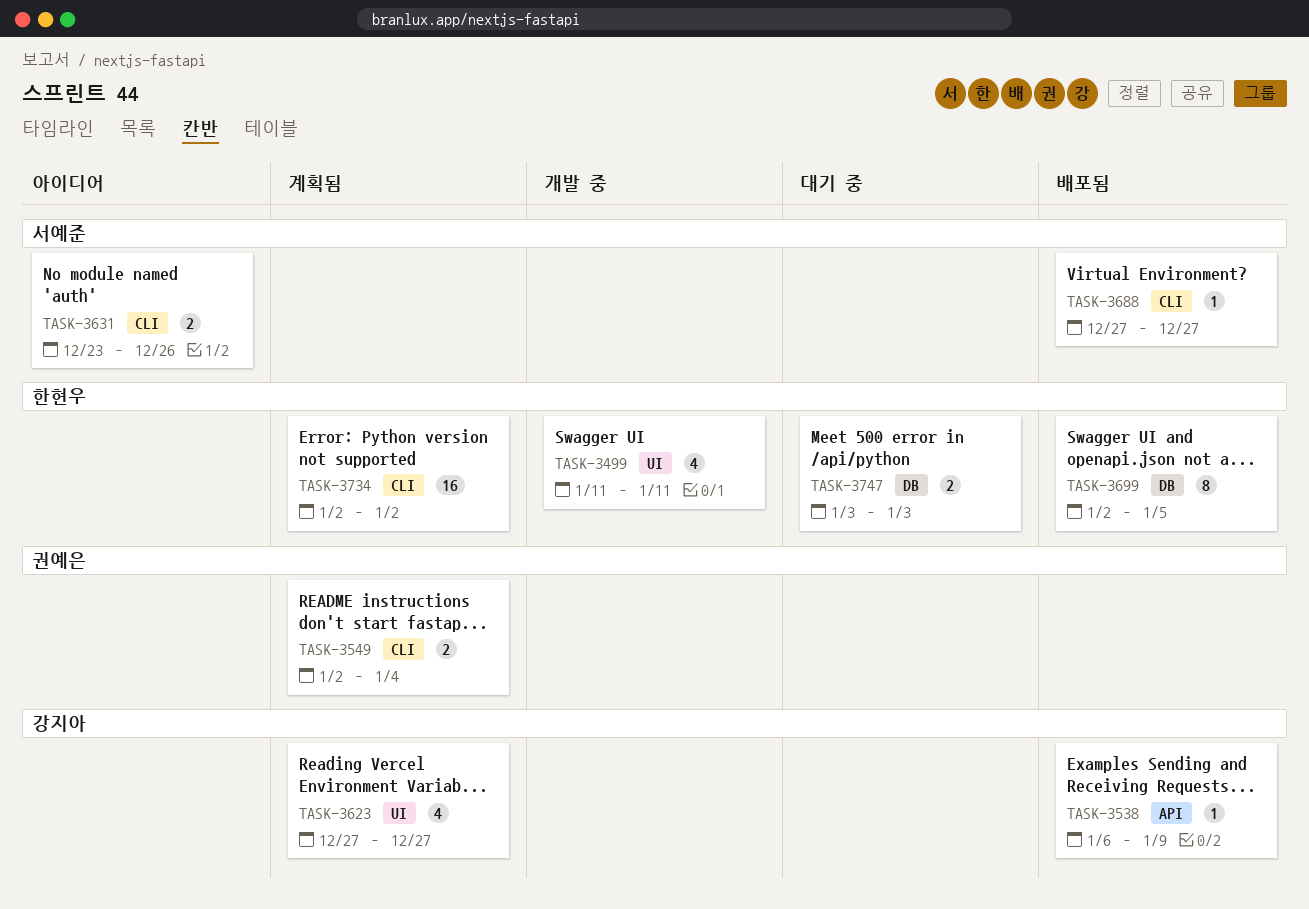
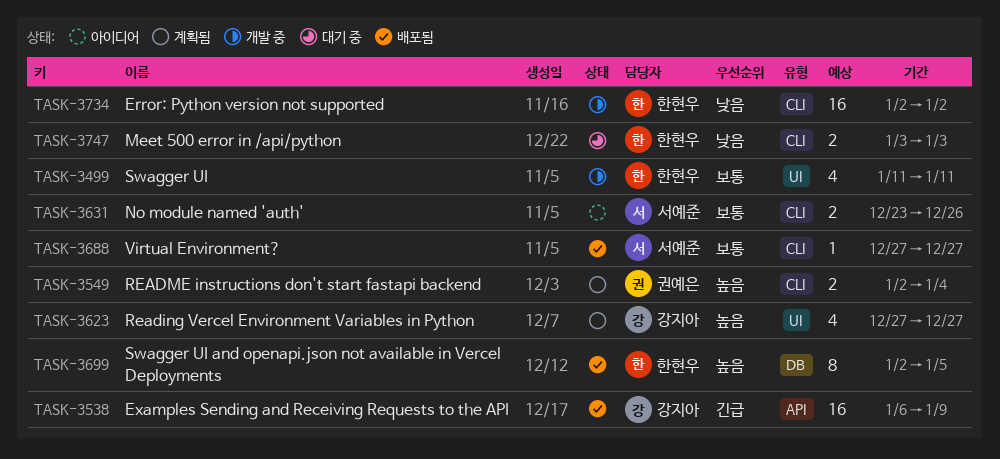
TASK-3538, estimate: 1 -> 16
TASK-3734, status: 계획됨 -> 개발 중
TASK-3747, label: DB -> CLI

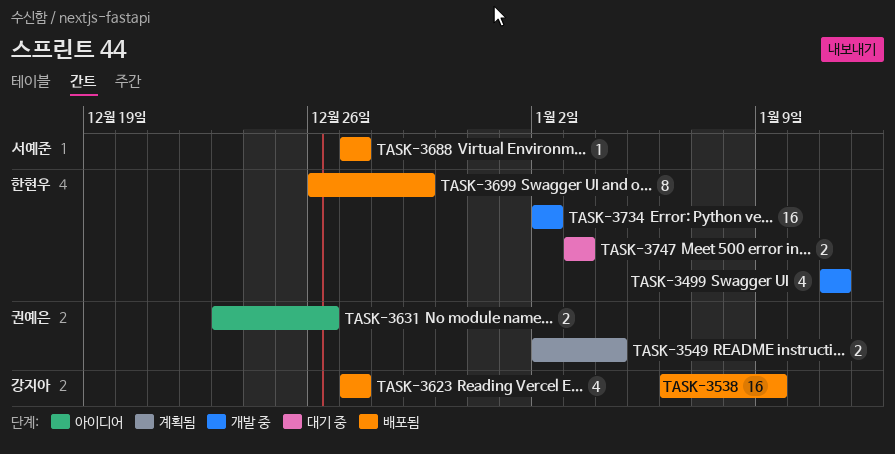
TASK-3623, status: 계획됨 -> 배포됨
TASK-3631, owner: 서예준 -> 권예은
TASK-3699, start: Jan 2 -> Dec 26
TASK-3699, due: Jan 5 -> Dec 29

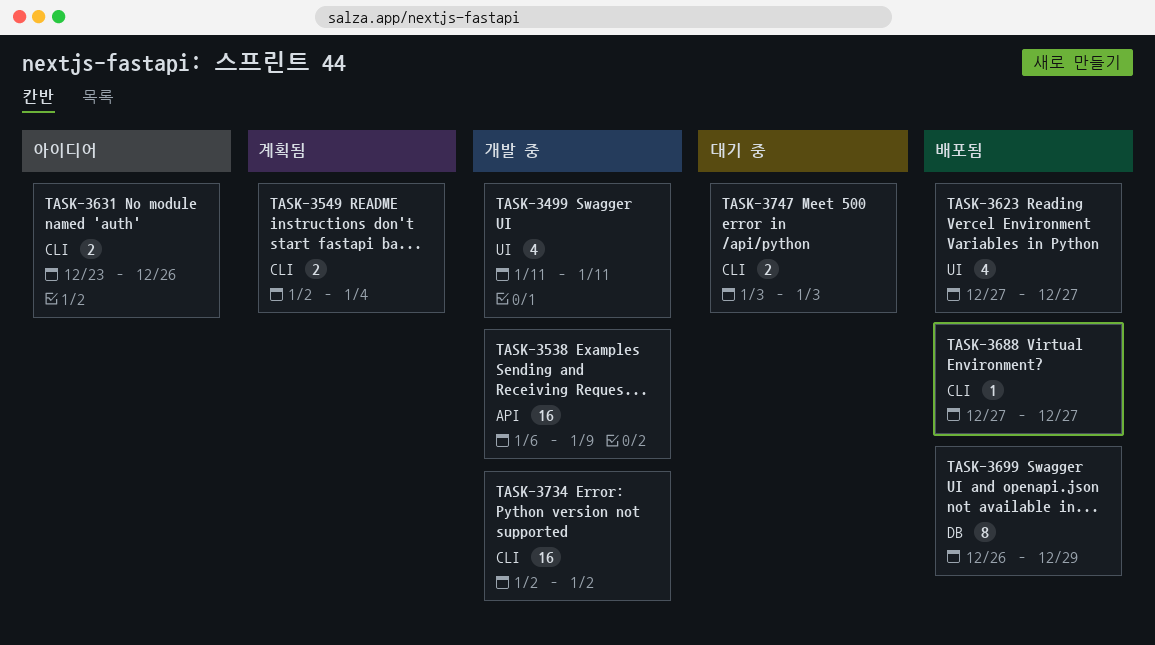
TASK-3538, status: 배포됨 -> 개발 중

